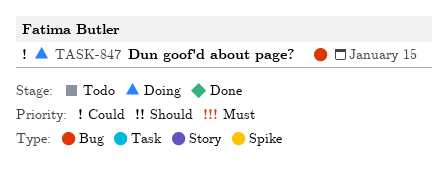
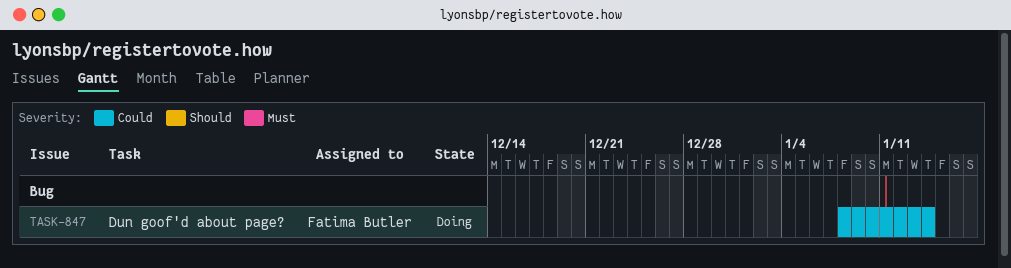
TASK-847, due: Jan 15 -> Jan 14

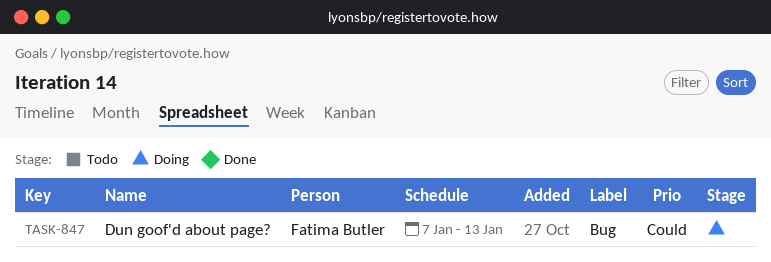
TASK-847, start: Jan 8 -> Jan 7
TASK-847, due: Jan 14 -> Jan 13

